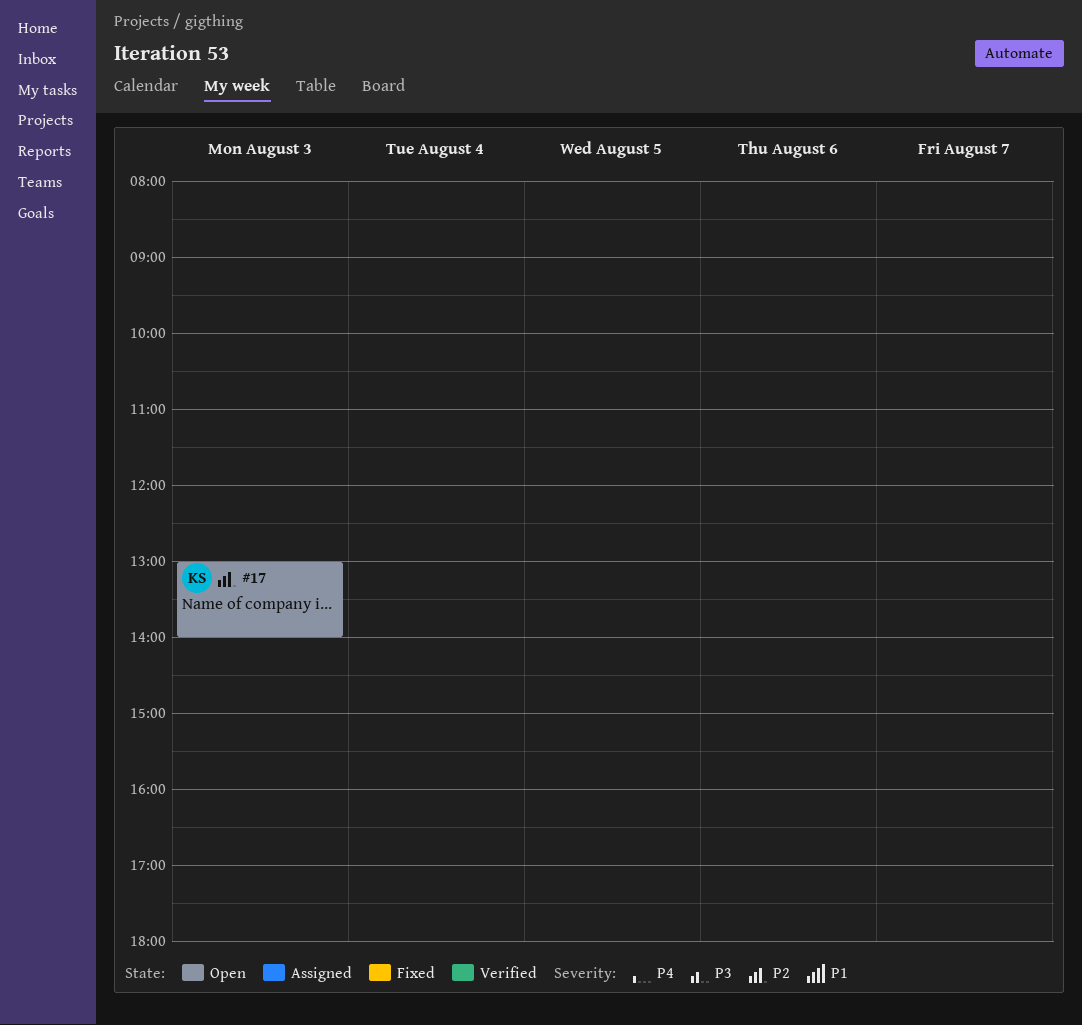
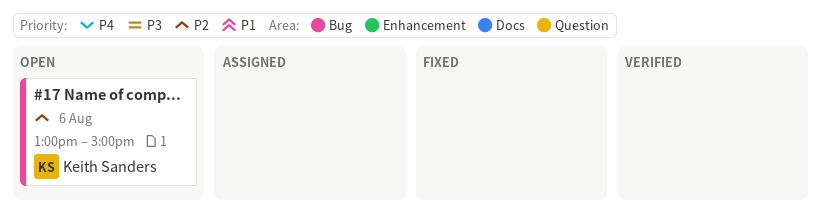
#17, day: Aug 3 -> Aug 6
#17, ends: 14:00 -> 15:00

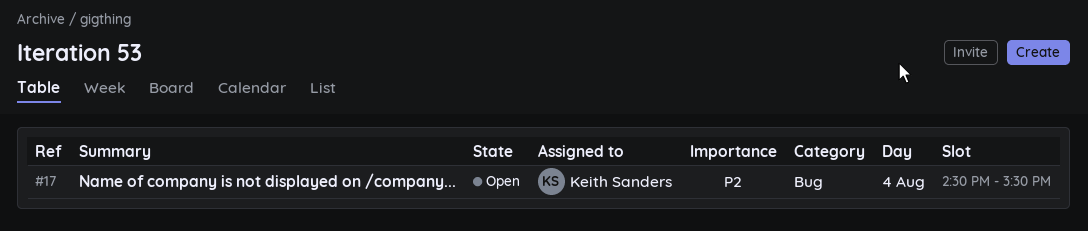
#17, day: Aug 6 -> Aug 4
#17, begins: 13:00 -> 14:30
#17, ends: 15:00 -> 15:30

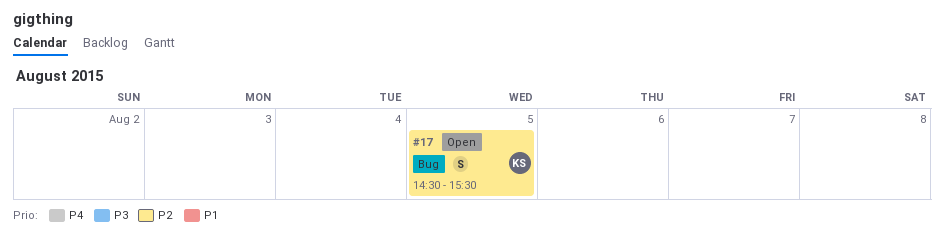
#17, day: Aug 4 -> Aug 5

